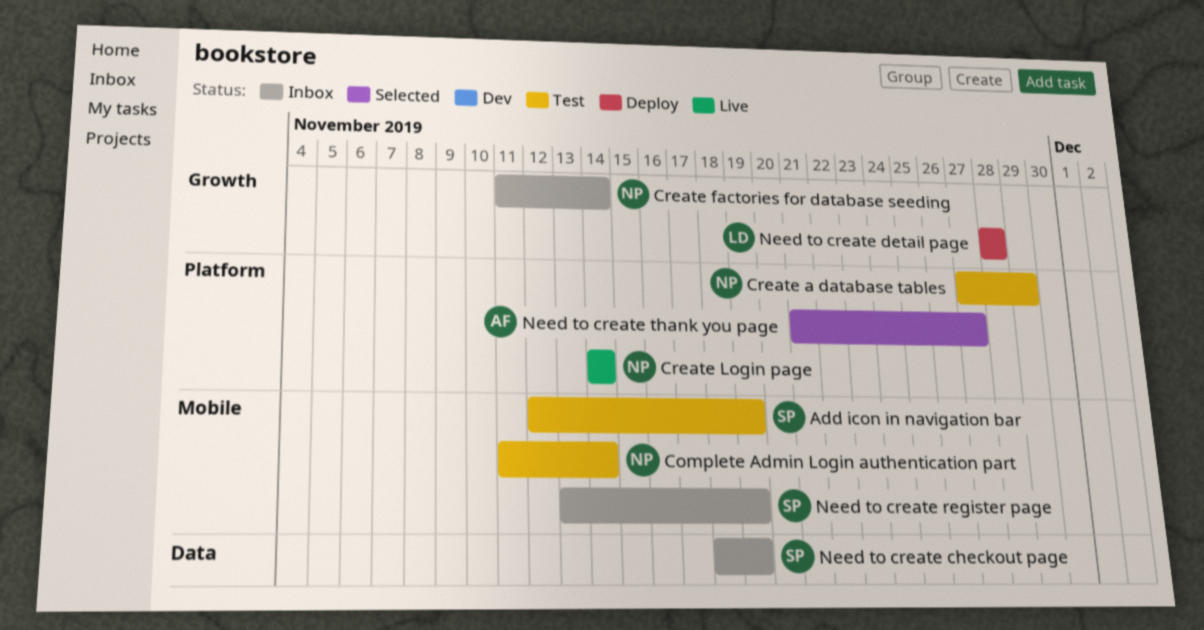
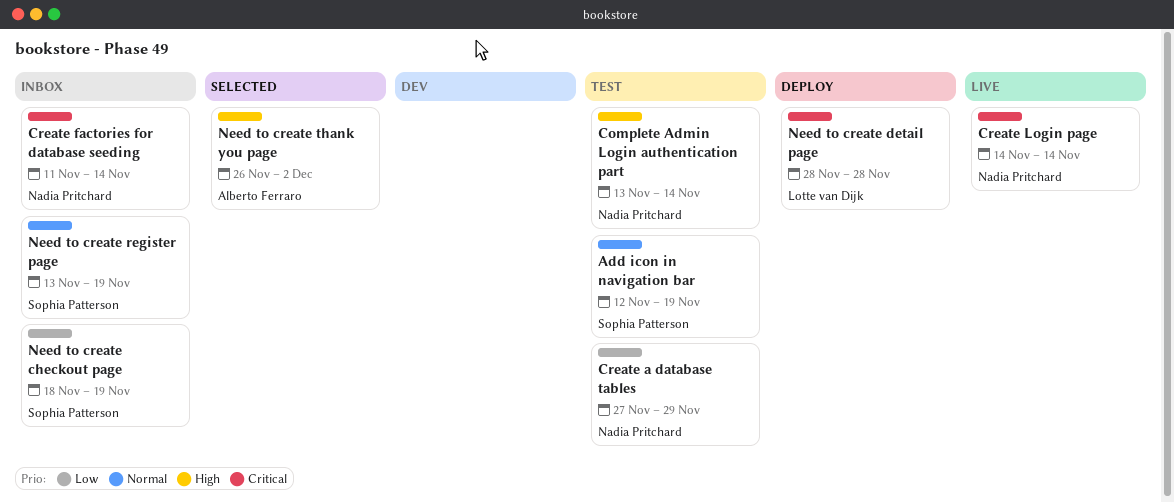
Complete Admin Login authentication part, start: Nov 11 -> Nov 13
Need to create thank you page, start: Nov 21 -> Nov 26
Need to create thank you page, due: Nov 27 -> Dec 2

